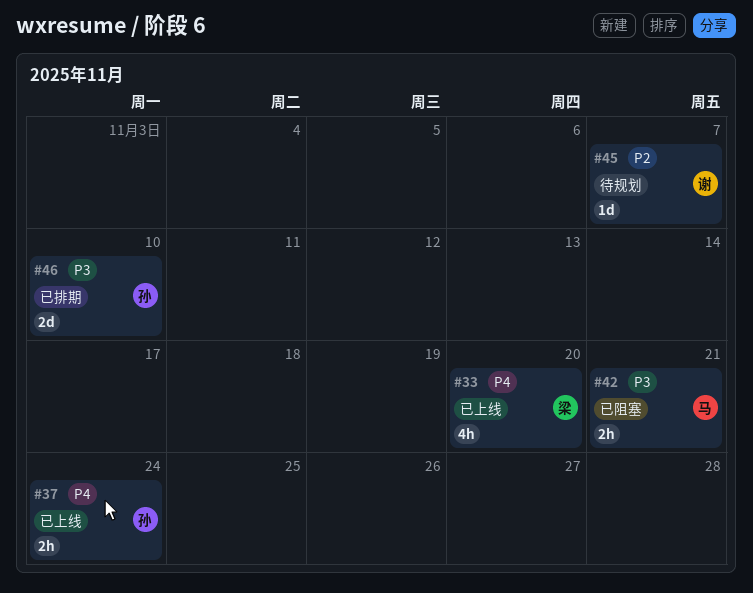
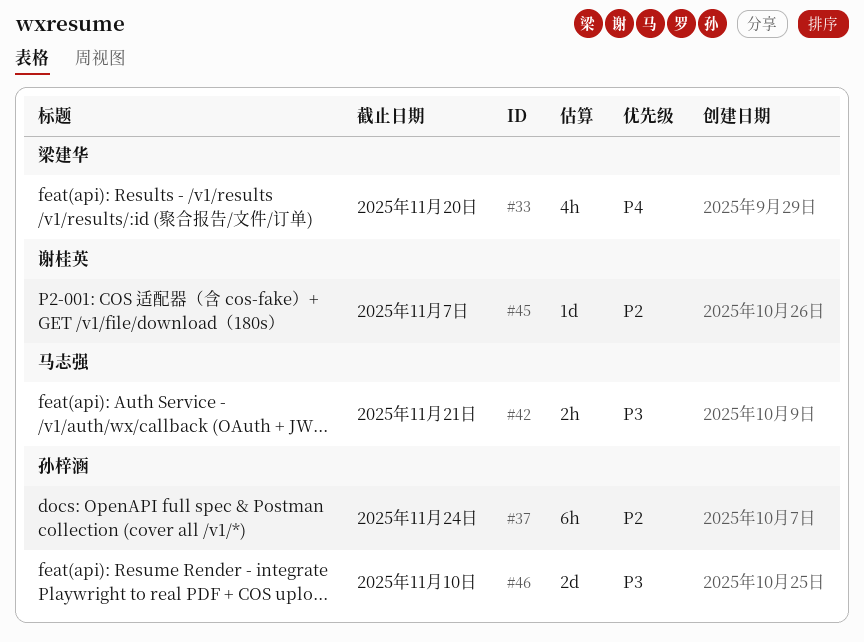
#37, priority: P4 -> P2
#37, estimate: 2h -> 6h

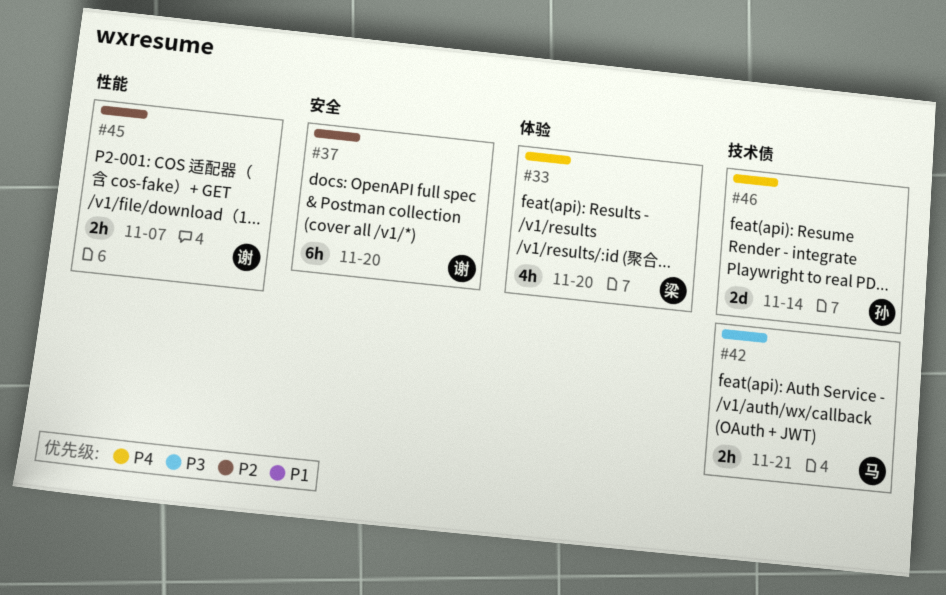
#37, owner: 孙梓涵 -> 谢桂英
#37, due: Nov 24 -> Nov 20
#45, estimate: 1d -> 2h
#46, priority: P3 -> P4
#46, due: Nov 10 -> Nov 14

